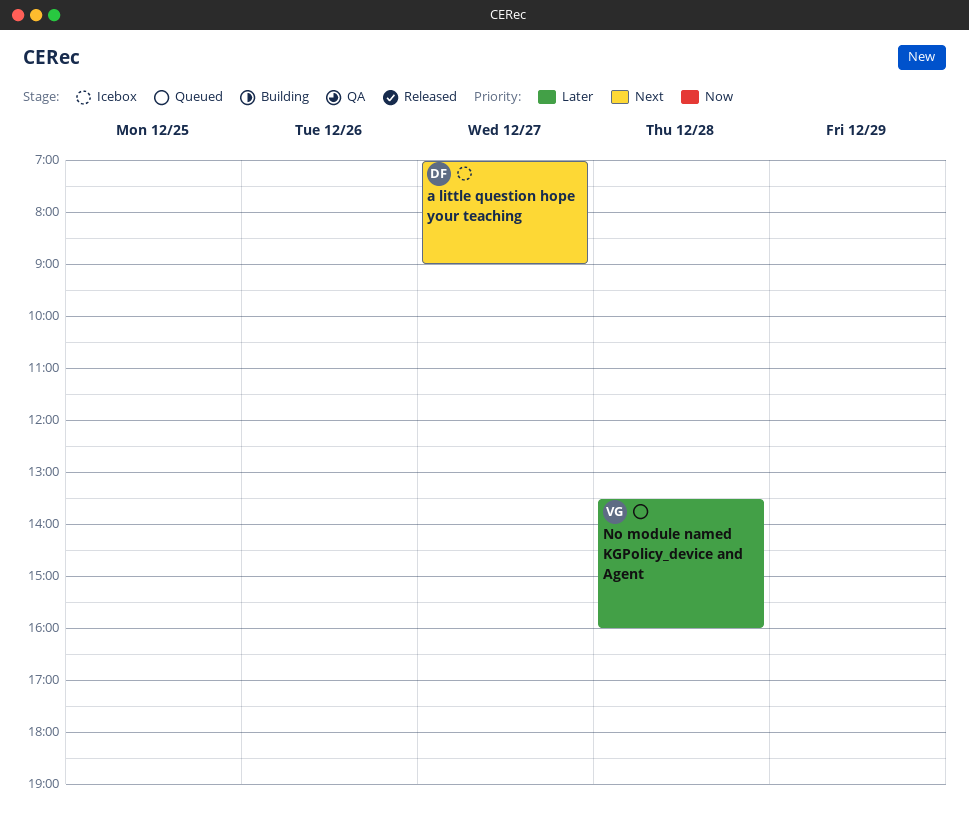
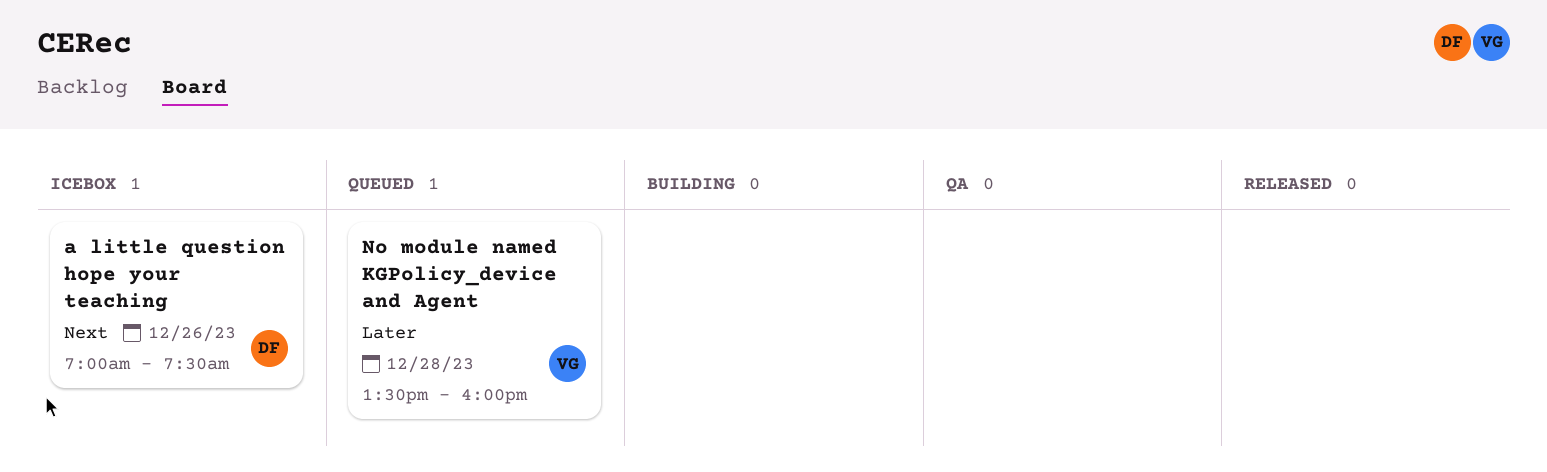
a little question hope your teaching, day: Dec 27 -> Dec 26
a little question hope your teaching, ends: 09:00 -> 07:30

